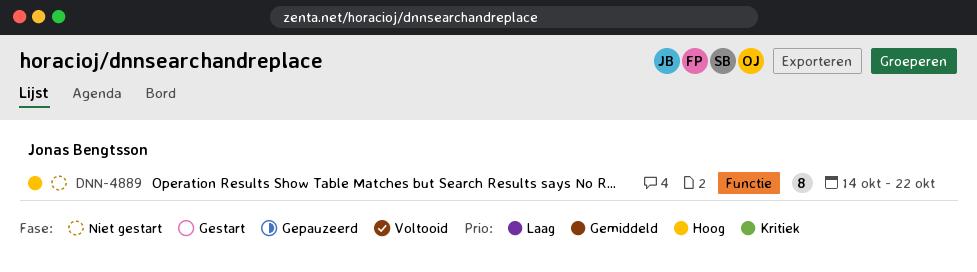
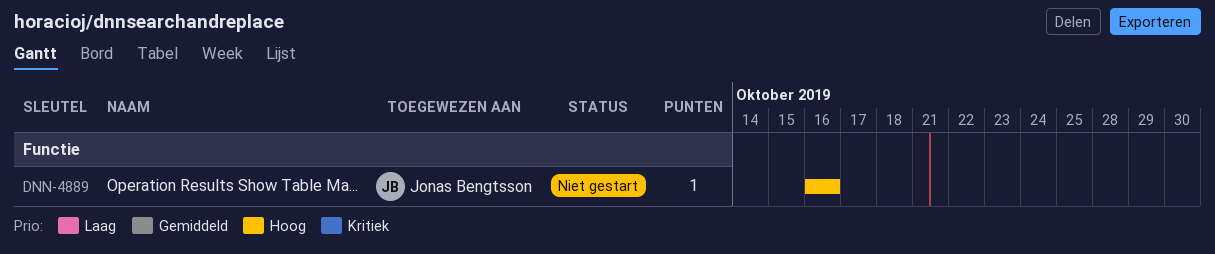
DNN-4889, estimate: 8 -> 1
DNN-4889, start: Oct 14 -> Oct 16
DNN-4889, due: Oct 22 -> Oct 16

